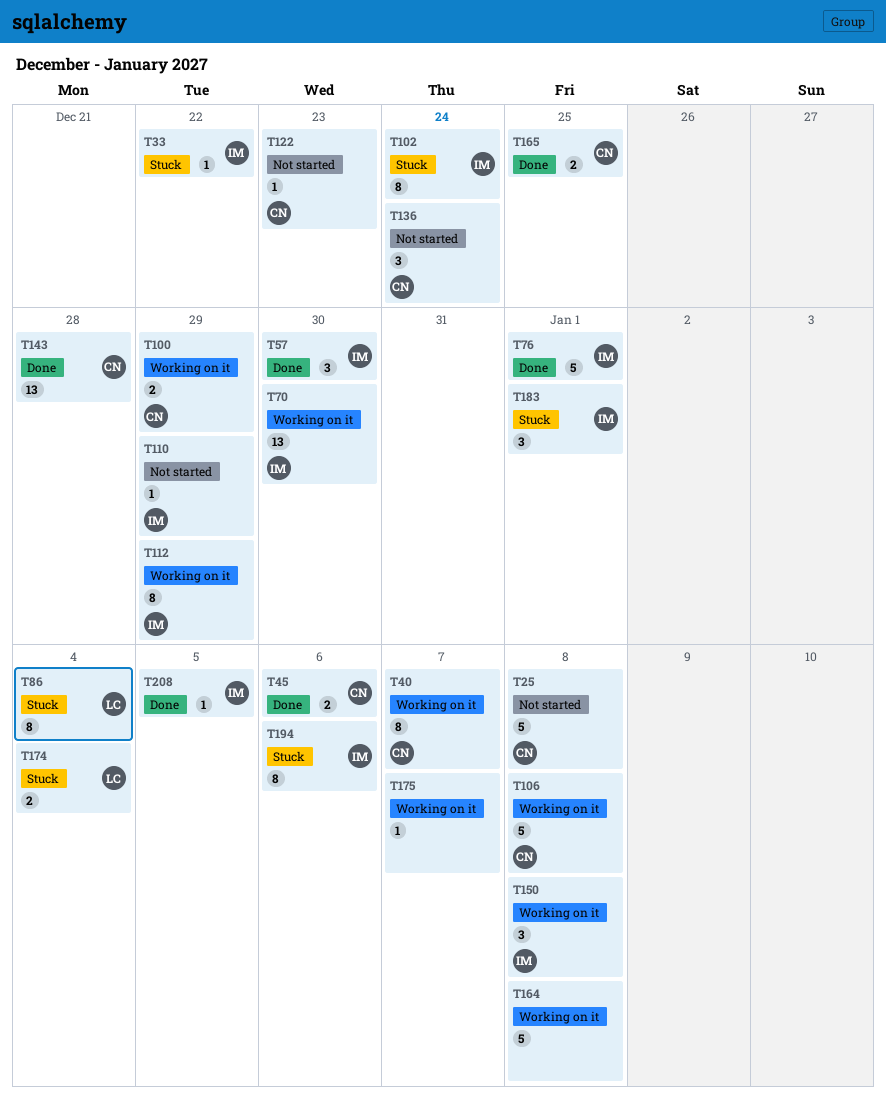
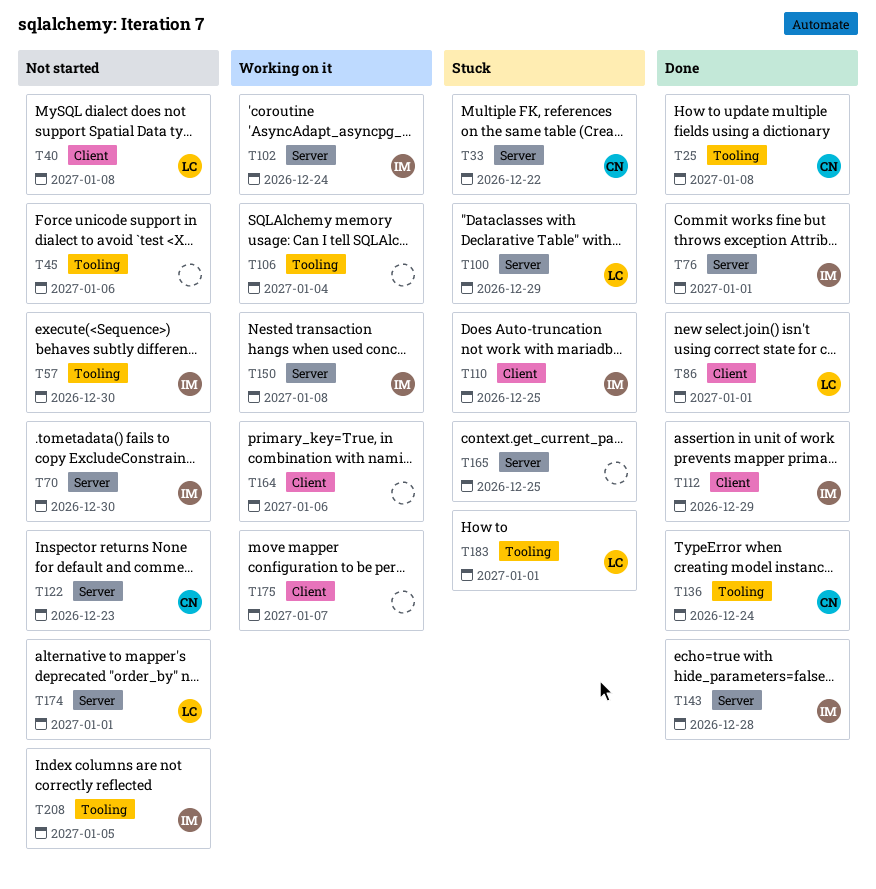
T25, status: Not started -> Done
T33, owner: IM -> CN
T40, status: Working on it -> Not started
T40, owner: CN -> LC
T40, due: Jan 7 -> Jan 8
T45, status: Done -> Not started
T45, owner: CN -> none
T57, status: Done -> Not started
T70, status: Working on it -> Not started
T86, status: Stuck -> Done
T86, due: Jan 4 -> Jan 1
T100, status: Working on it -> Stuck
T100, owner: CN -> LC
T102, status: Stuck -> Working on it
T106, owner: CN -> none
T106, due: Jan 8 -> Jan 4
T110, status: Not started -> Stuck
T110, due: Dec 29 -> Dec 25
T112, status: Working on it -> Done
T136, status: Not started -> Done
T143, owner: CN -> IM
T164, due: Jan 8 -> Jan 6
T165, status: Done -> Stuck
T165, owner: CN -> none
T174, status: Stuck -> Not started
T174, due: Jan 4 -> Jan 1
T183, owner: IM -> LC
T194: present -> none
T208, status: Done -> Not started

